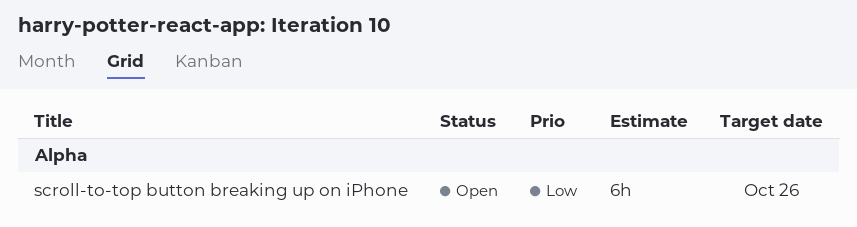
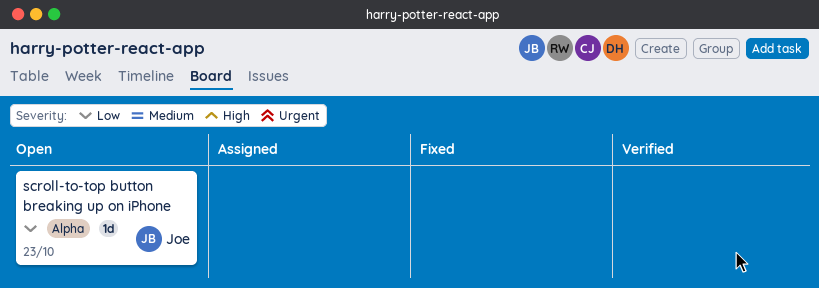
scroll-to-top button breaking up on iPhone, estimate: 6h -> 1d
scroll-to-top button breaking up on iPhone, due: Oct 26 -> Oct 23

